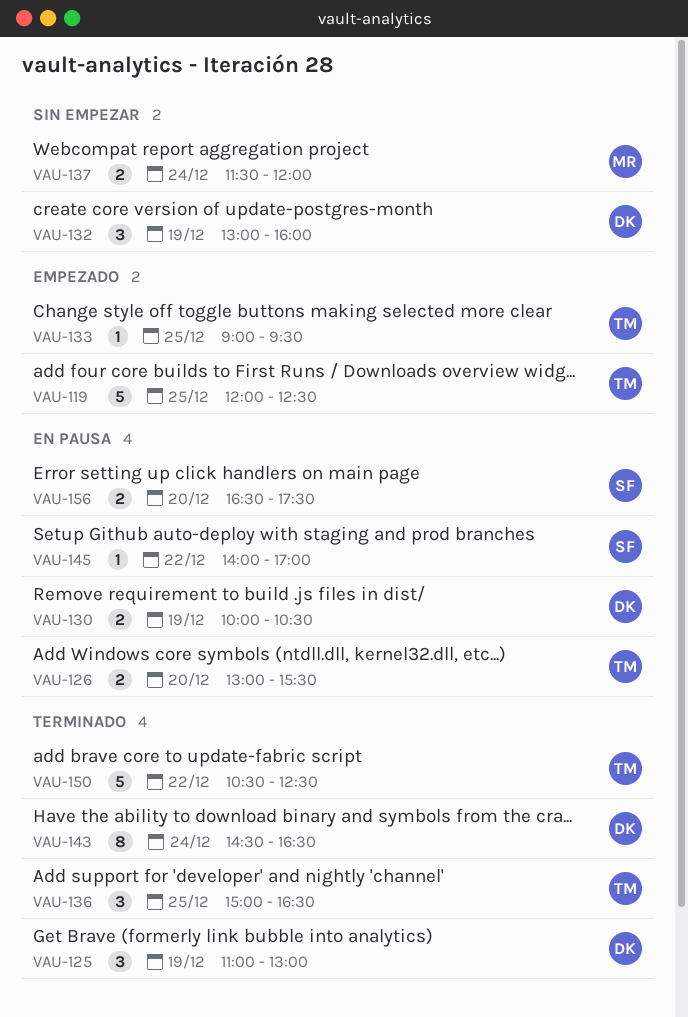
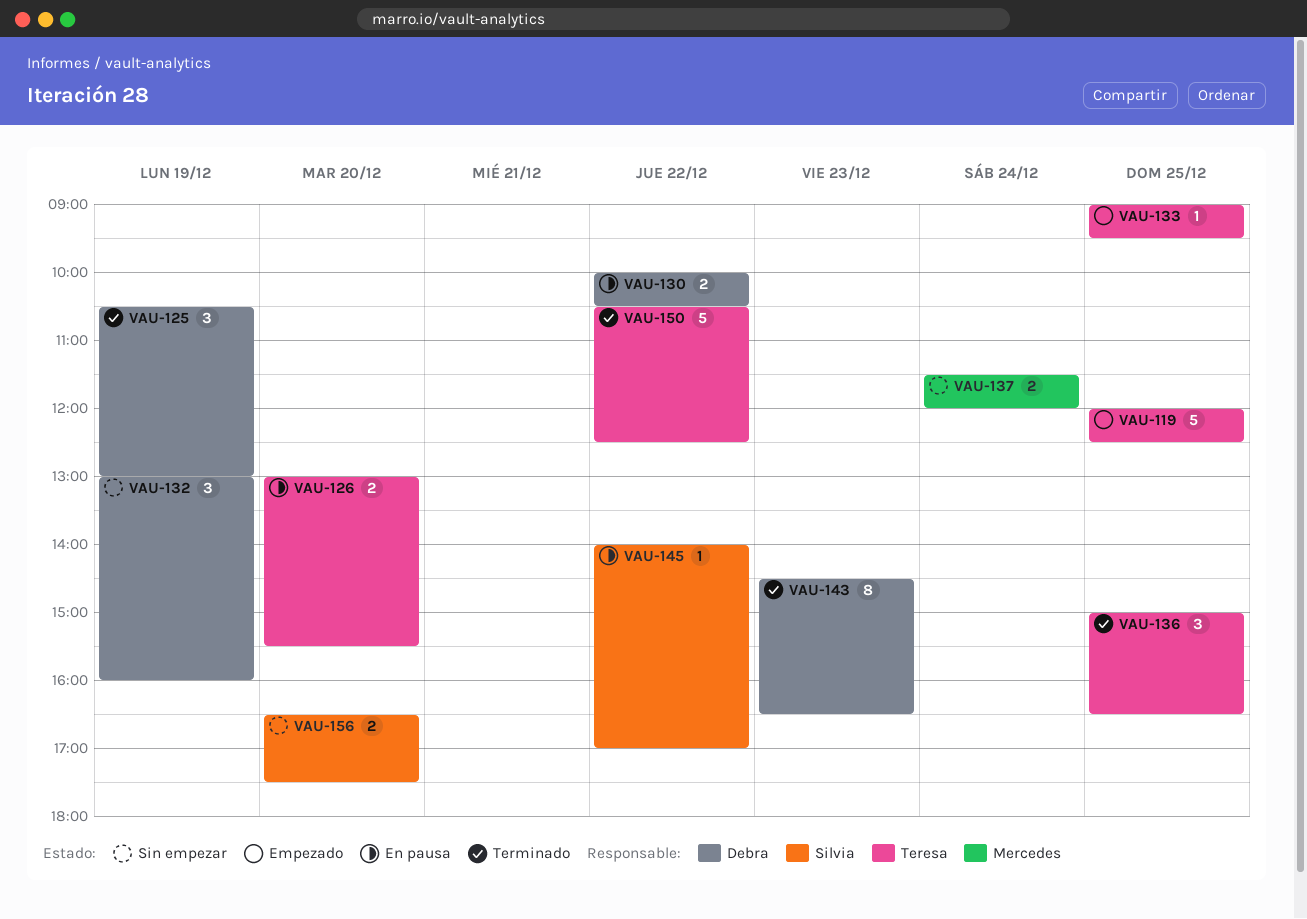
VAU-125, begins: 11:00 -> 10:30
VAU-130, day: Dec 19 -> Dec 22
VAU-143, day: Dec 24 -> Dec 23
VAU-156, status: En pausa -> Sin empezar

